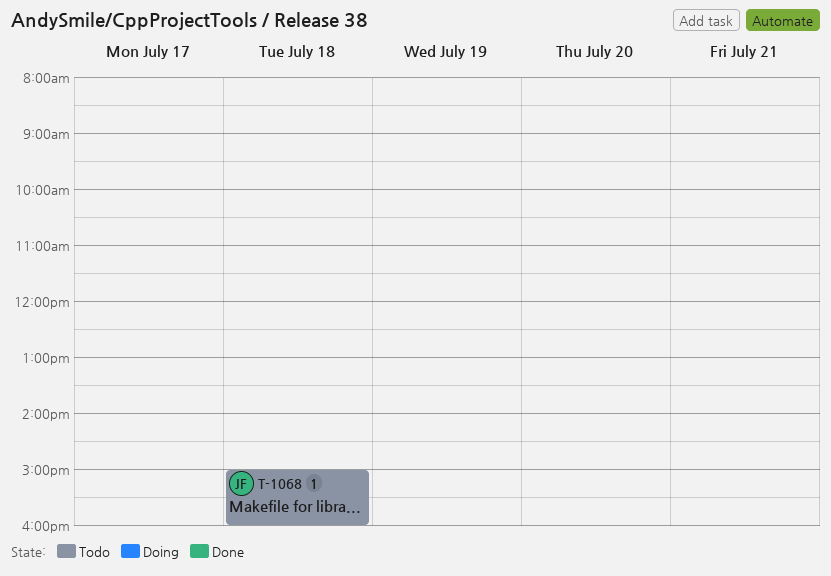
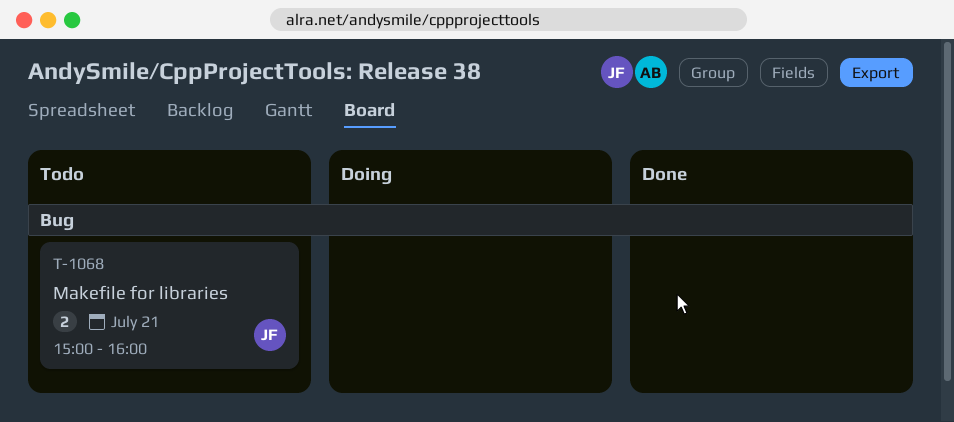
T-1068, estimate: 1 -> 2
T-1068, day: Jul 18 -> Jul 21

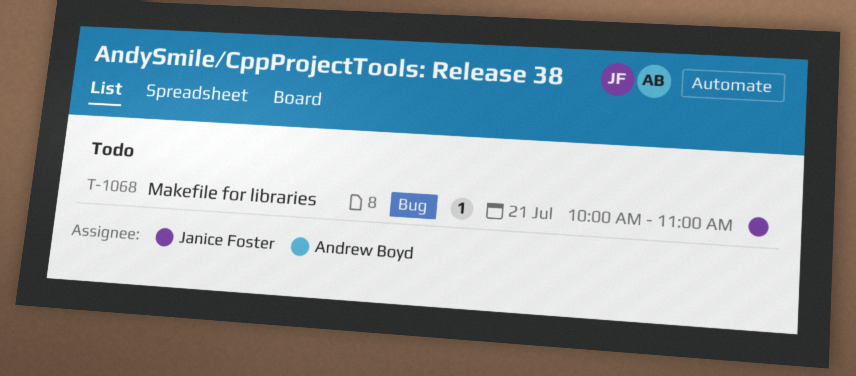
T-1068, estimate: 2 -> 1
T-1068, begins: 15:00 -> 10:00
T-1068, ends: 16:00 -> 11:00

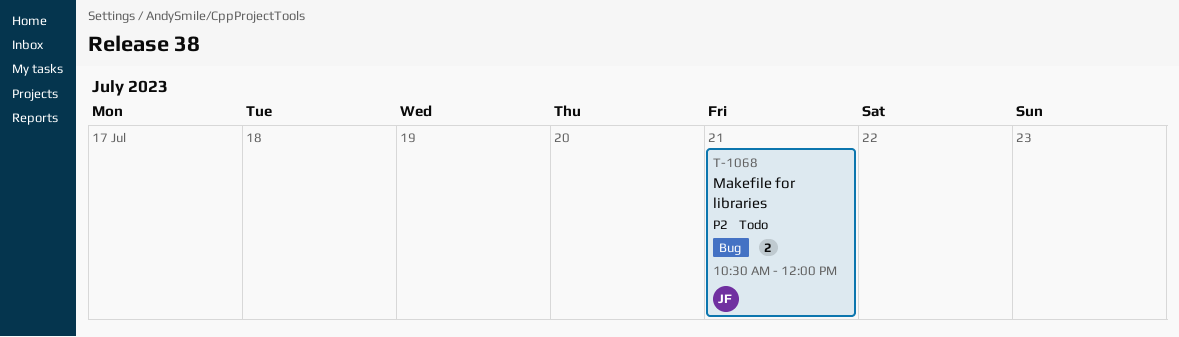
T-1068, estimate: 1 -> 2
T-1068, begins: 10:00 -> 10:30
T-1068, ends: 11:00 -> 12:00

